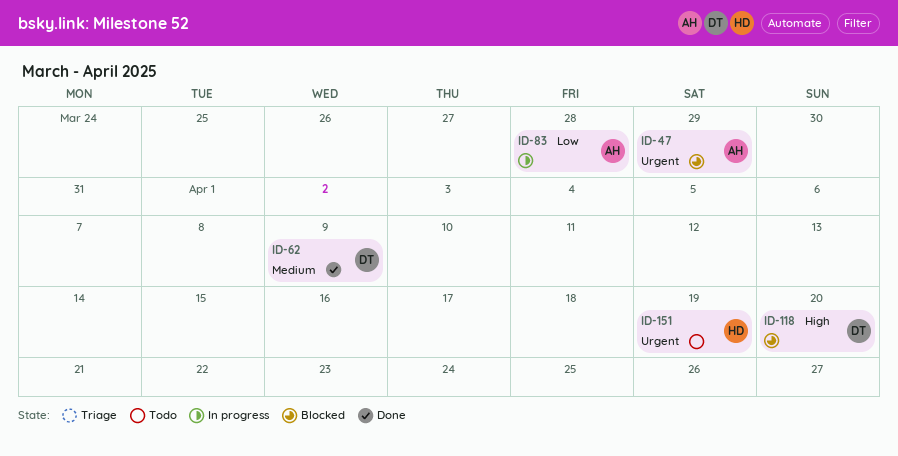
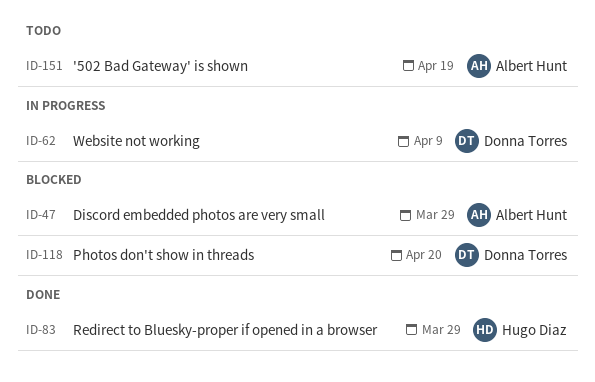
ID-62, status: Done -> In progress
ID-83, status: In progress -> Done
ID-83, owner: Albert Hunt -> Hugo Diaz
ID-83, due: Mar 28 -> Mar 29
ID-151, owner: Hugo Diaz -> Albert Hunt

